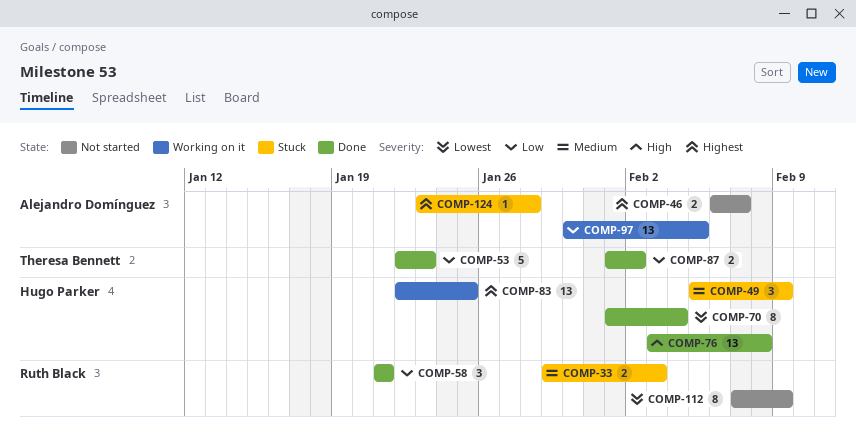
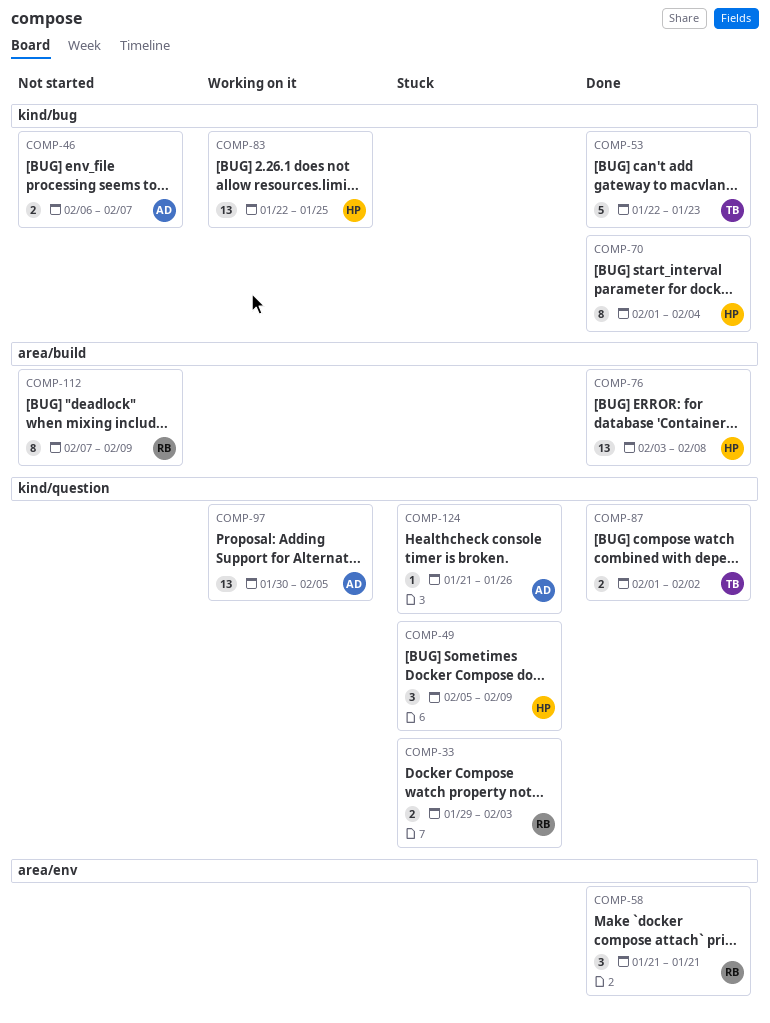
COMP-124, start: Jan 23 -> Jan 21
COMP-124, due: Jan 28 -> Jan 26

